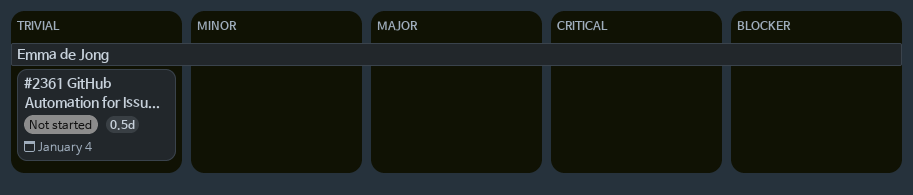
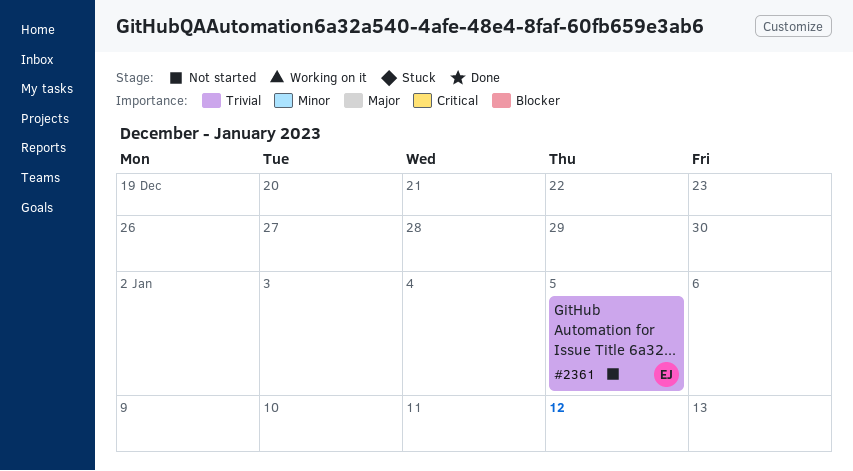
#2361, due: Jan 4 -> Jan 5

